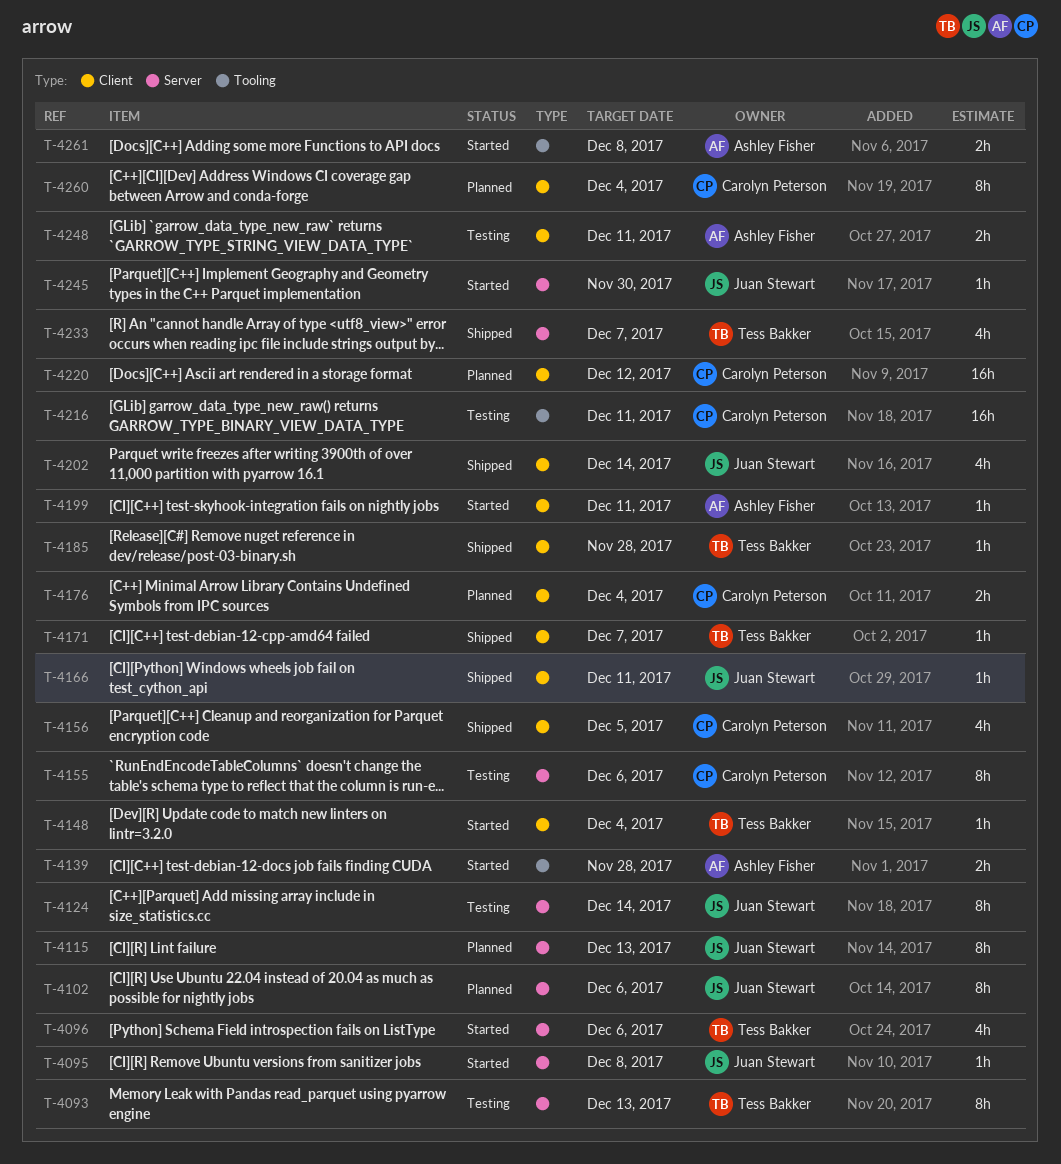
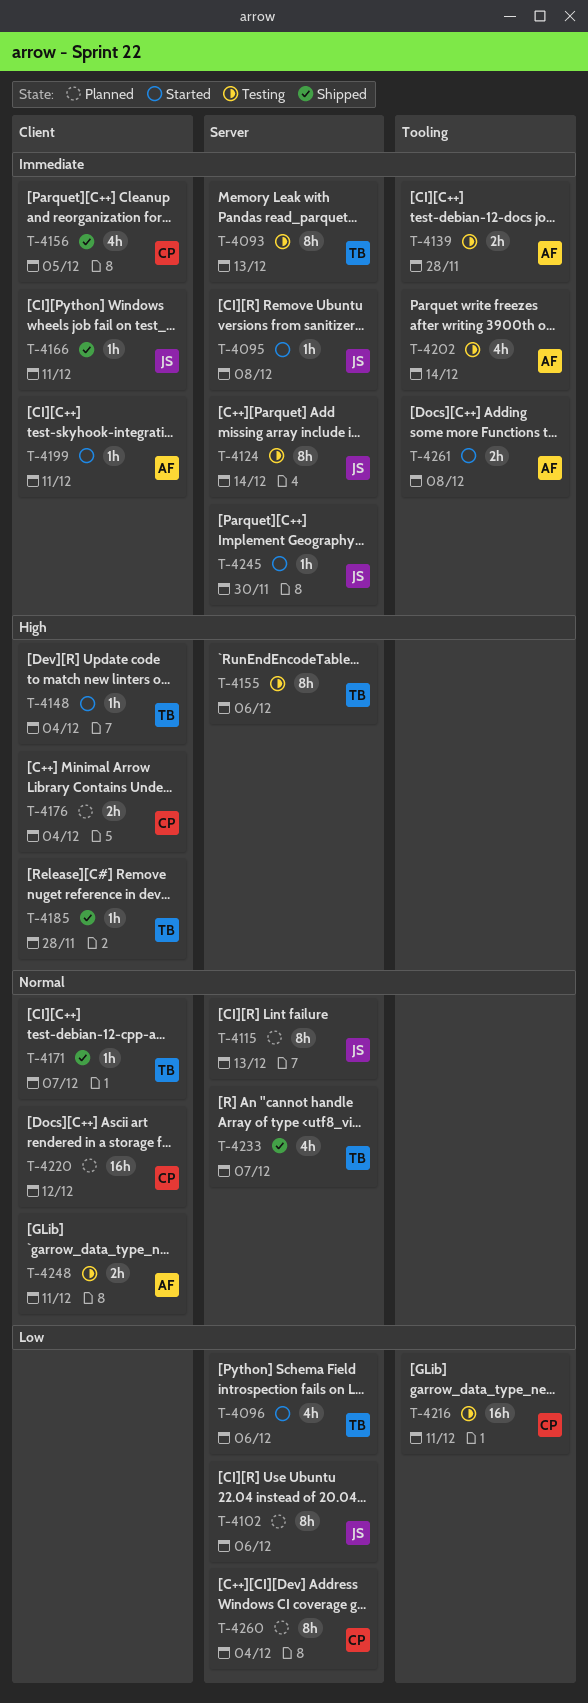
T-4139, status: Started -> Testing
T-4155, owner: Carolyn Peterson -> Tess Bakker
T-4202, status: Shipped -> Testing
T-4202, owner: Juan Stewart -> Ashley Fisher
T-4202, label: Client -> Tooling
T-4260, label: Client -> Server

